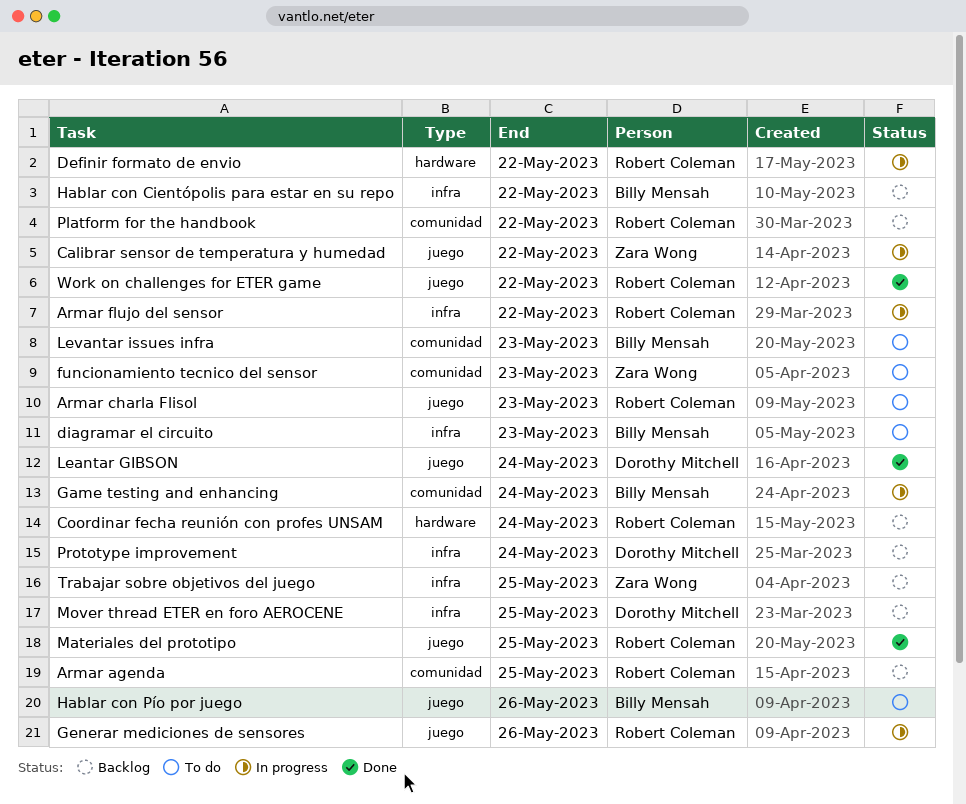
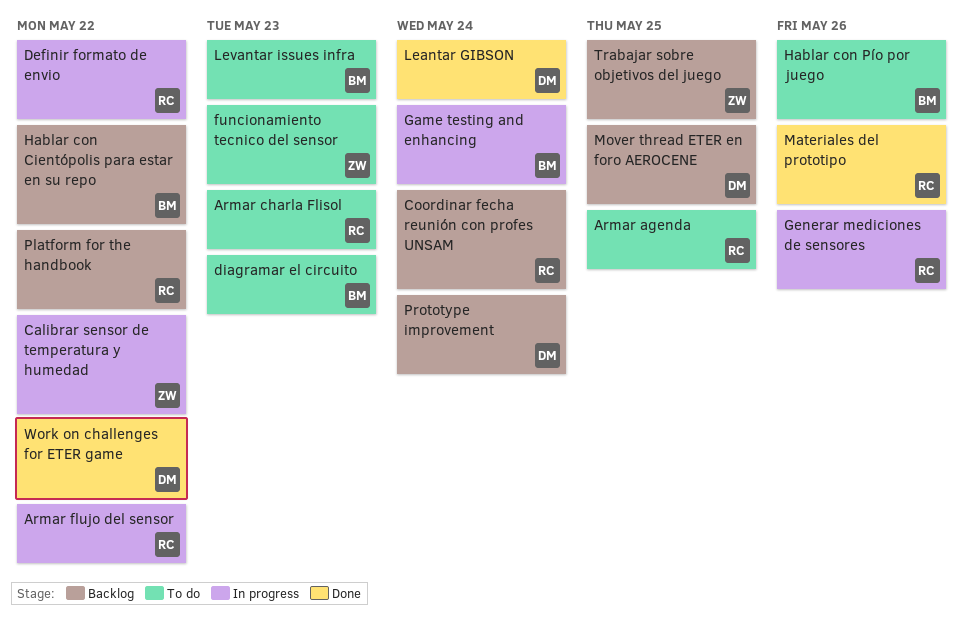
Armar agenda, status: Backlog -> To do
Materiales del prototipo, due: May 25 -> May 26
Work on challenges for ETER game, owner: Robert Coleman -> Dorothy Mitchell

